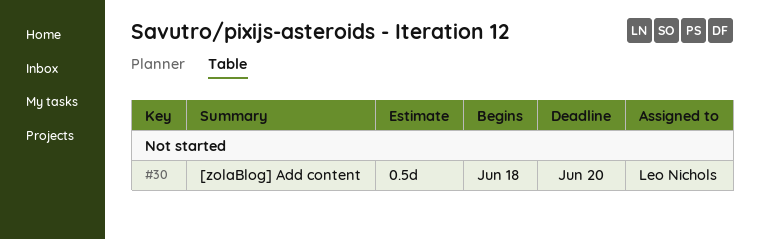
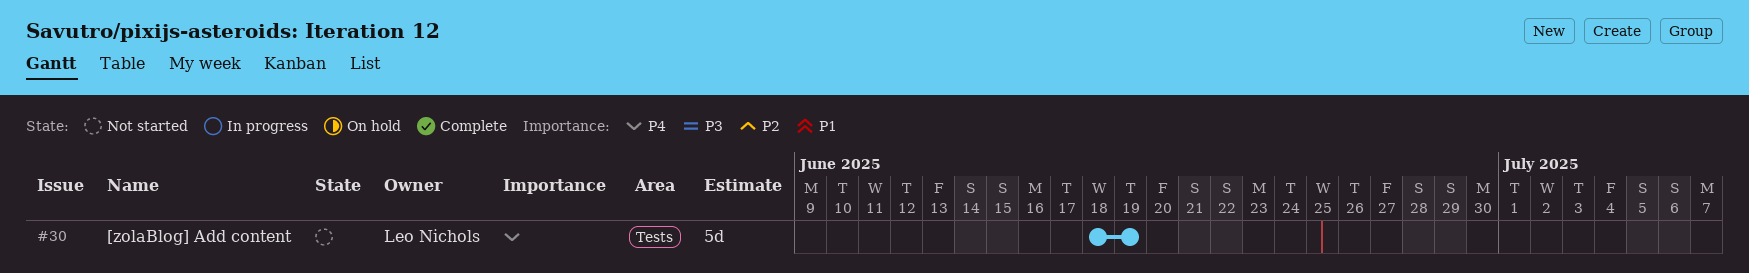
#30, estimate: 0.5d -> 5d
#30, due: Jun 20 -> Jun 19

